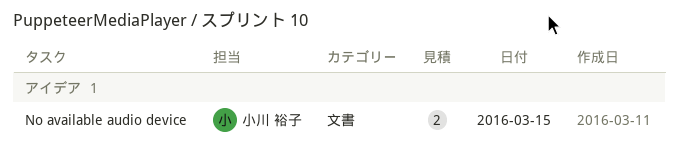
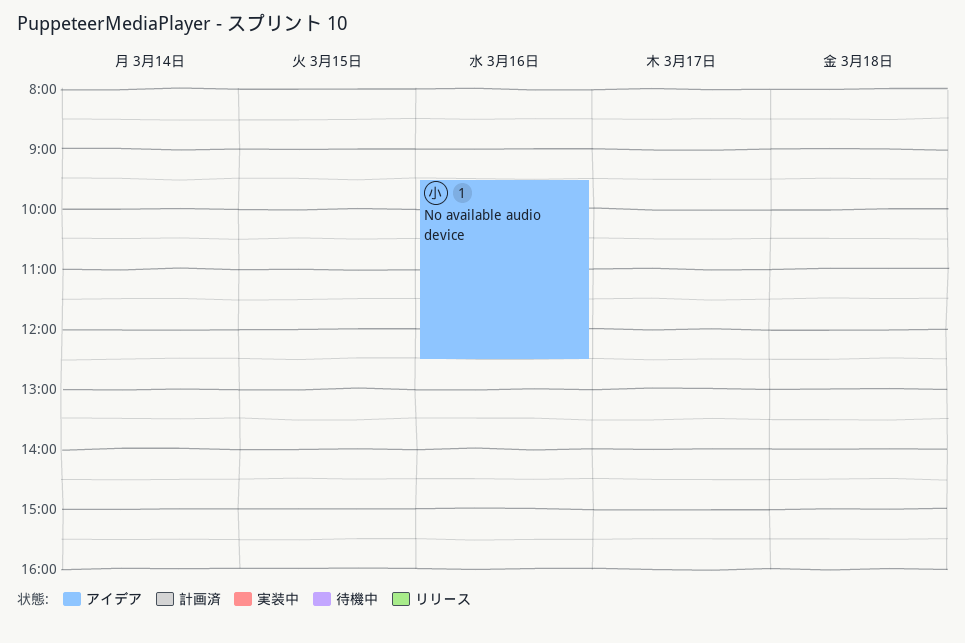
No available audio device, estimate: 2 -> 1
No available audio device, day: Mar 15 -> Mar 16

